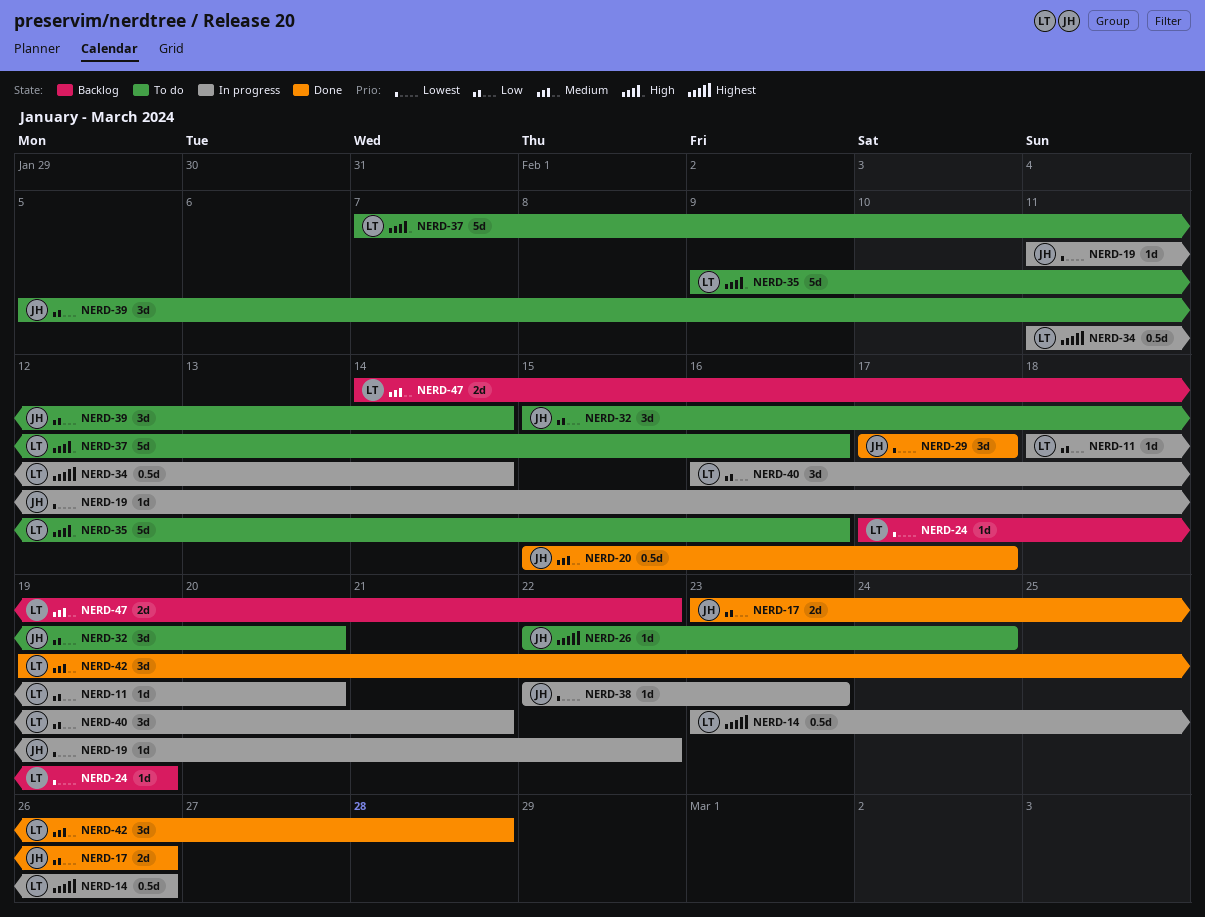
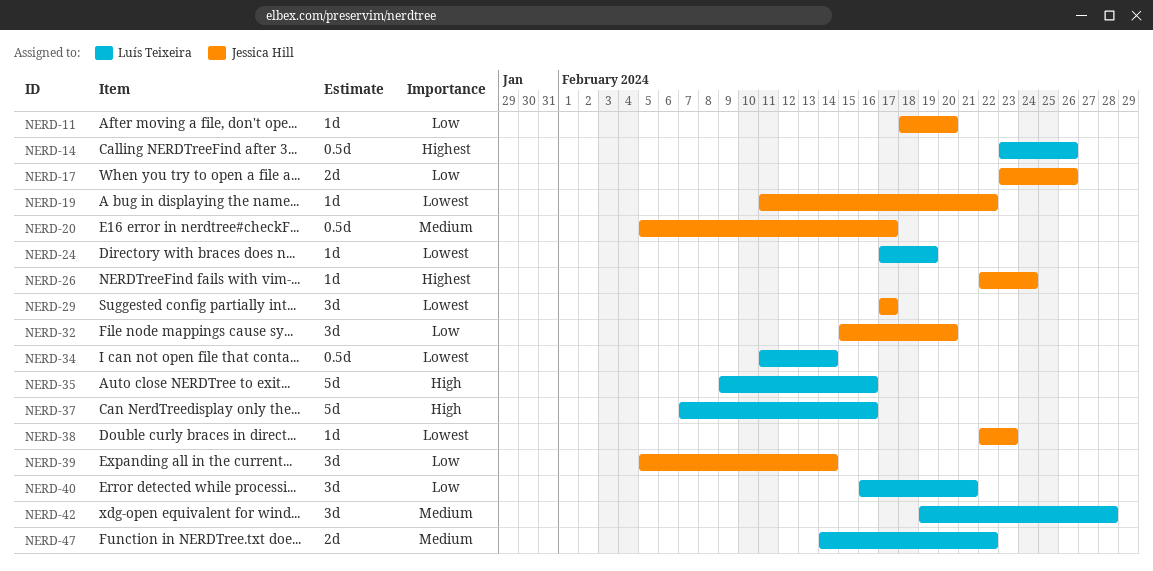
NERD-11, owner: Luís Teixeira -> Jessica Hill
NERD-20, start: Feb 15 -> Feb 5
NERD-34, priority: Highest -> Lowest

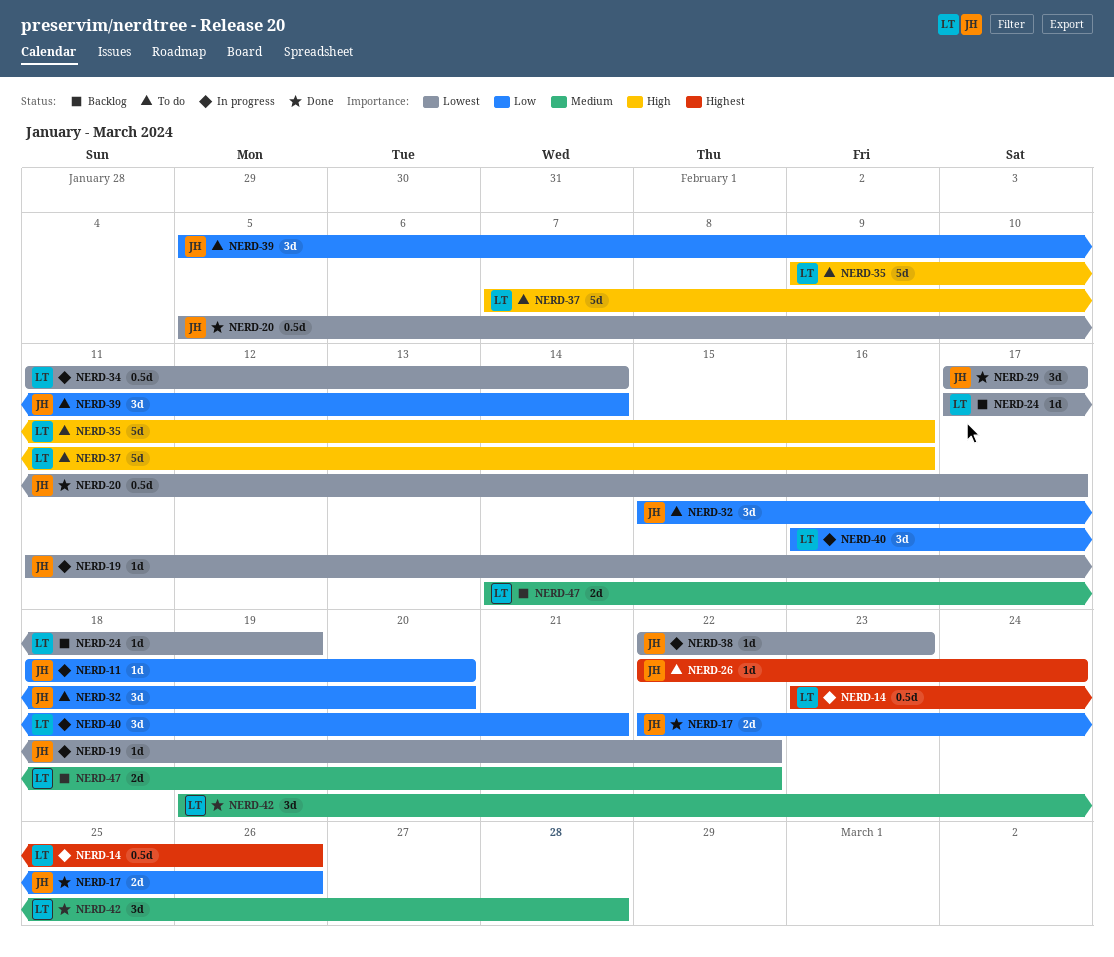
NERD-17, start: Feb 23 -> Feb 22
NERD-20, priority: Medium -> Lowest

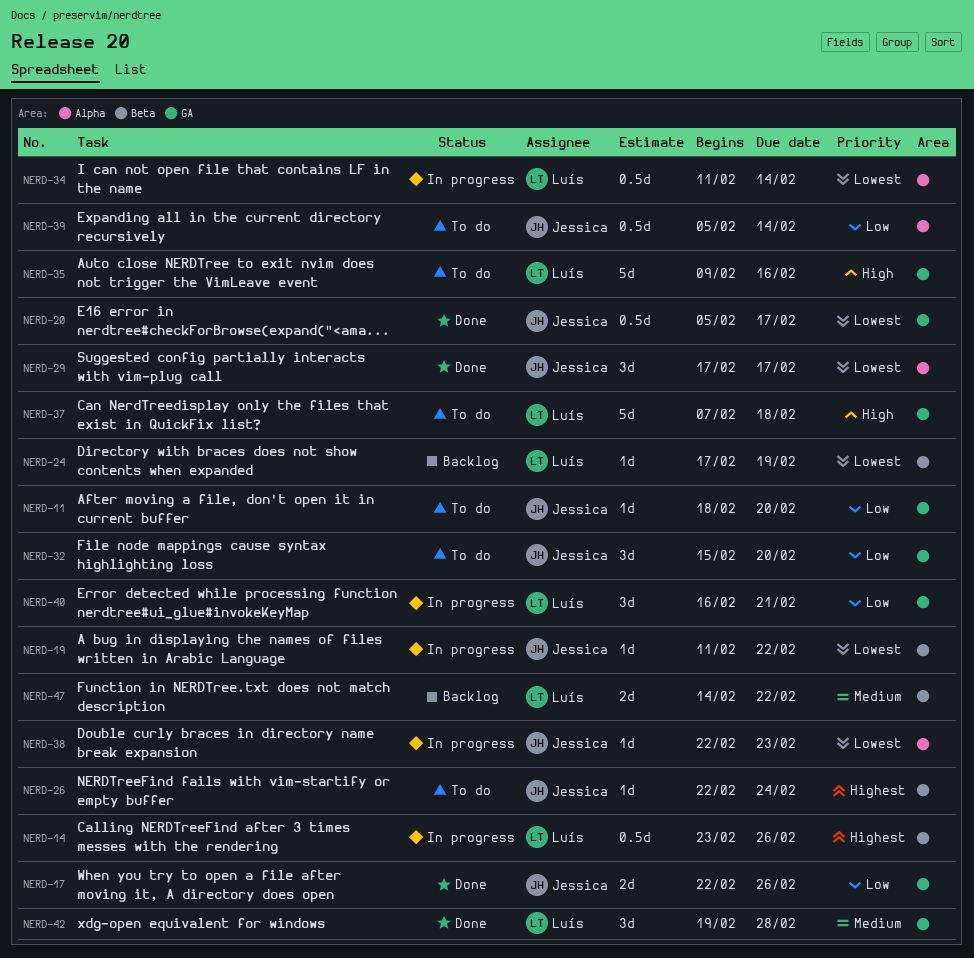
NERD-11, status: In progress -> To do
NERD-37, due: Feb 16 -> Feb 18
NERD-39, estimate: 3d -> 0.5d

